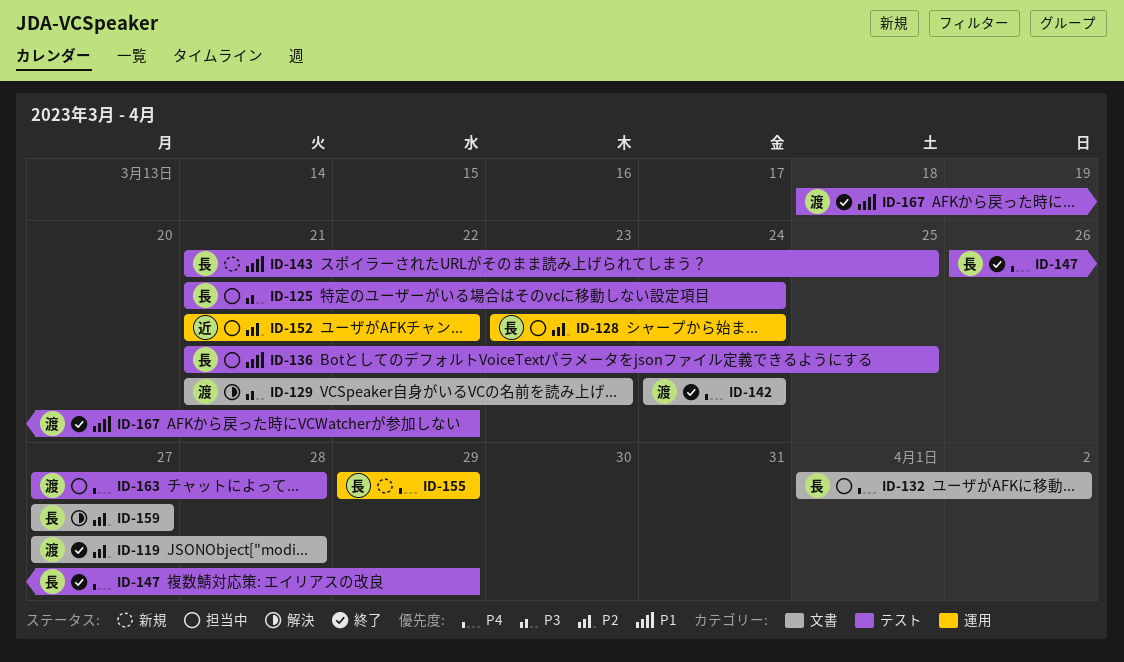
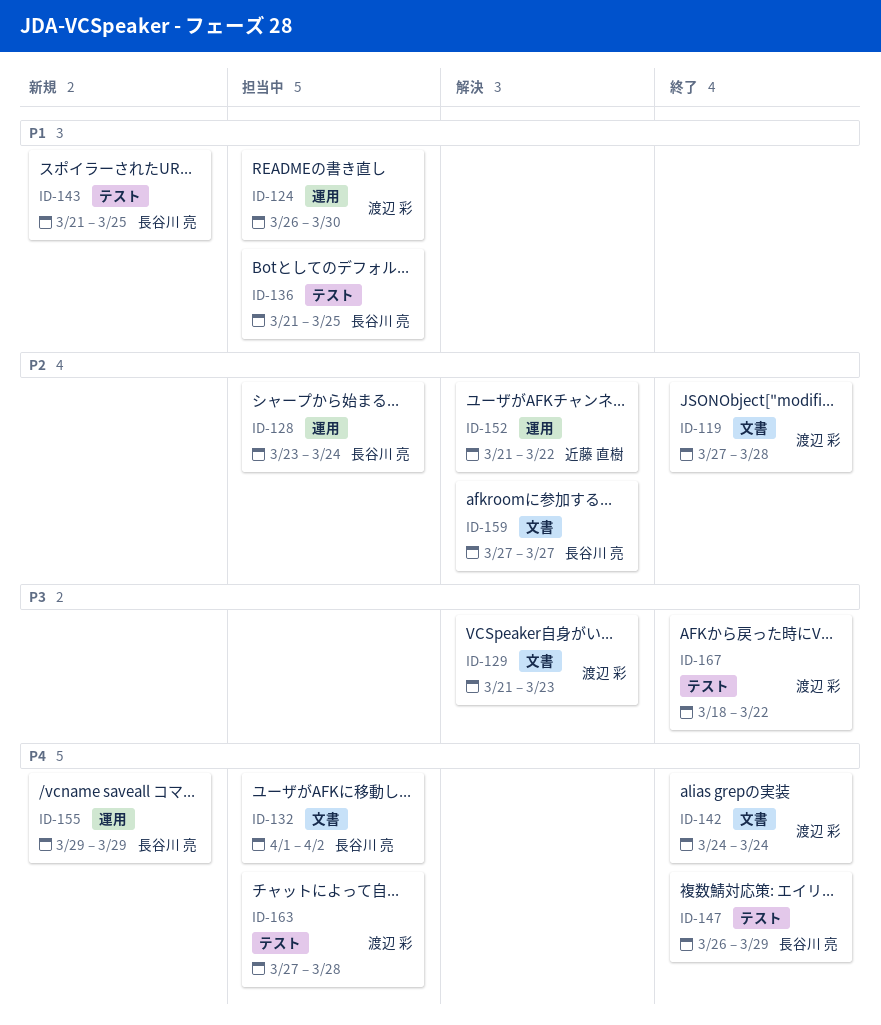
ID-124: none -> present
ID-125: present -> none
ID-152, status: 担当中 -> 解決
ID-167, priority: P1 -> P3

